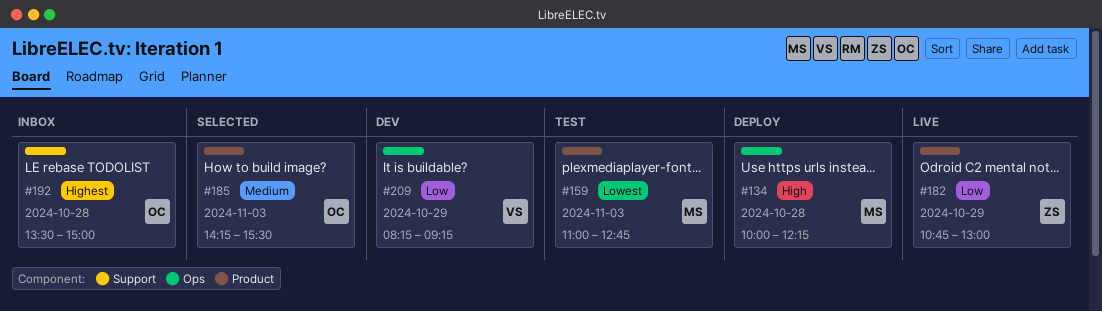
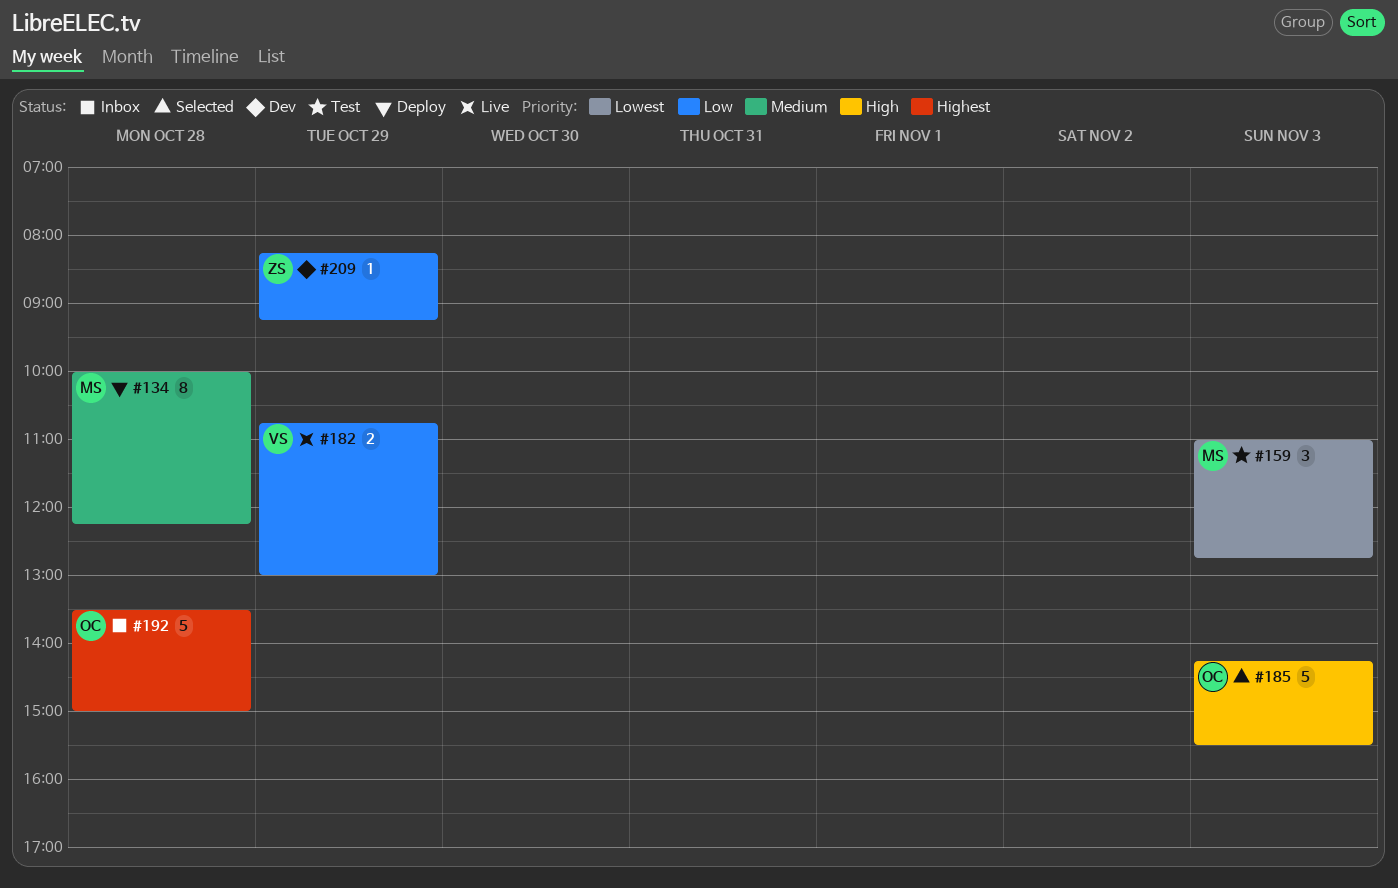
#134, priority: High -> Medium
#182, owner: ZS -> VS
#185, priority: Medium -> High
#209, owner: VS -> ZS

